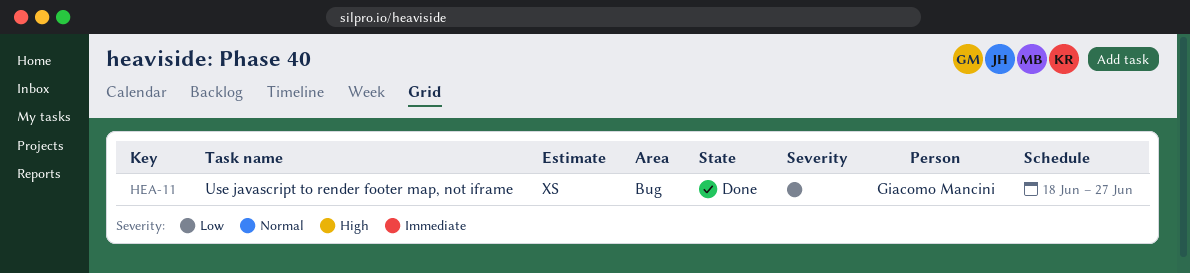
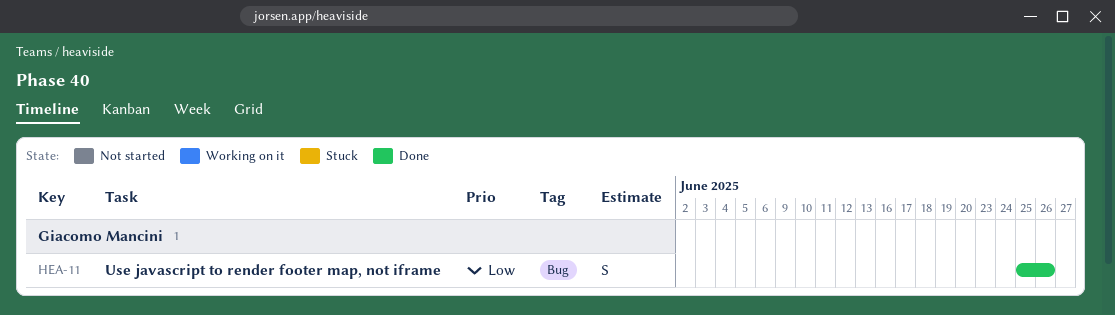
HEA-11, estimate: XS -> S
HEA-11, start: Jun 18 -> Jun 25
HEA-11, due: Jun 27 -> Jun 26

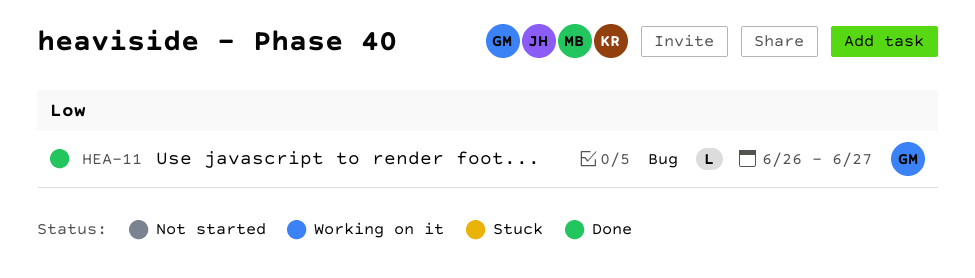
HEA-11, estimate: S -> L
HEA-11, start: Jun 25 -> Jun 26
HEA-11, due: Jun 26 -> Jun 27

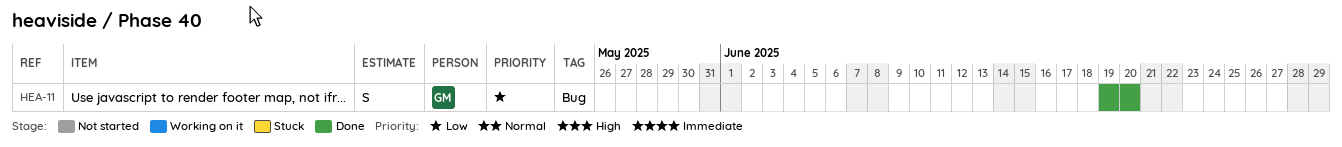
HEA-11, estimate: L -> S
HEA-11, start: Jun 26 -> Jun 19
HEA-11, due: Jun 27 -> Jun 20

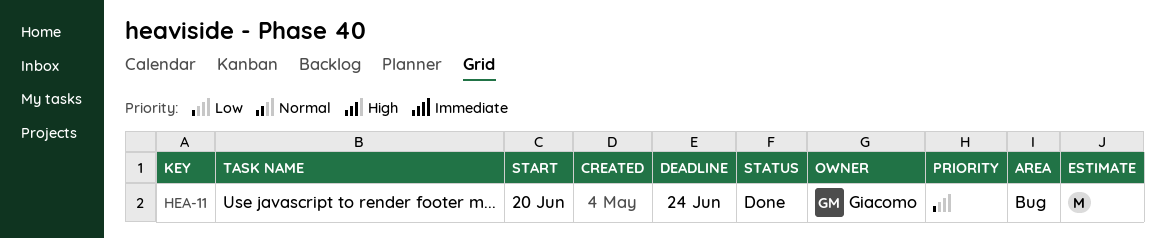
HEA-11, estimate: S -> M
HEA-11, start: Jun 19 -> Jun 20
HEA-11, due: Jun 20 -> Jun 24

